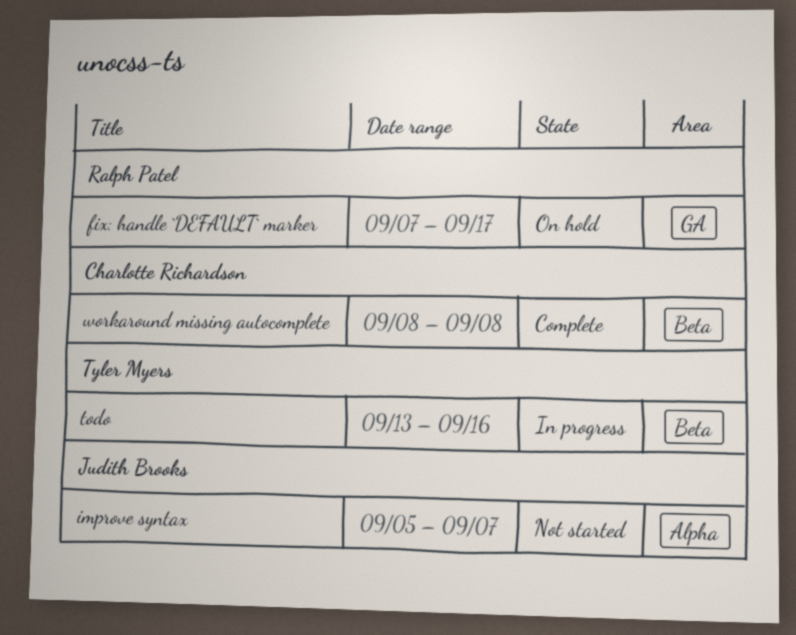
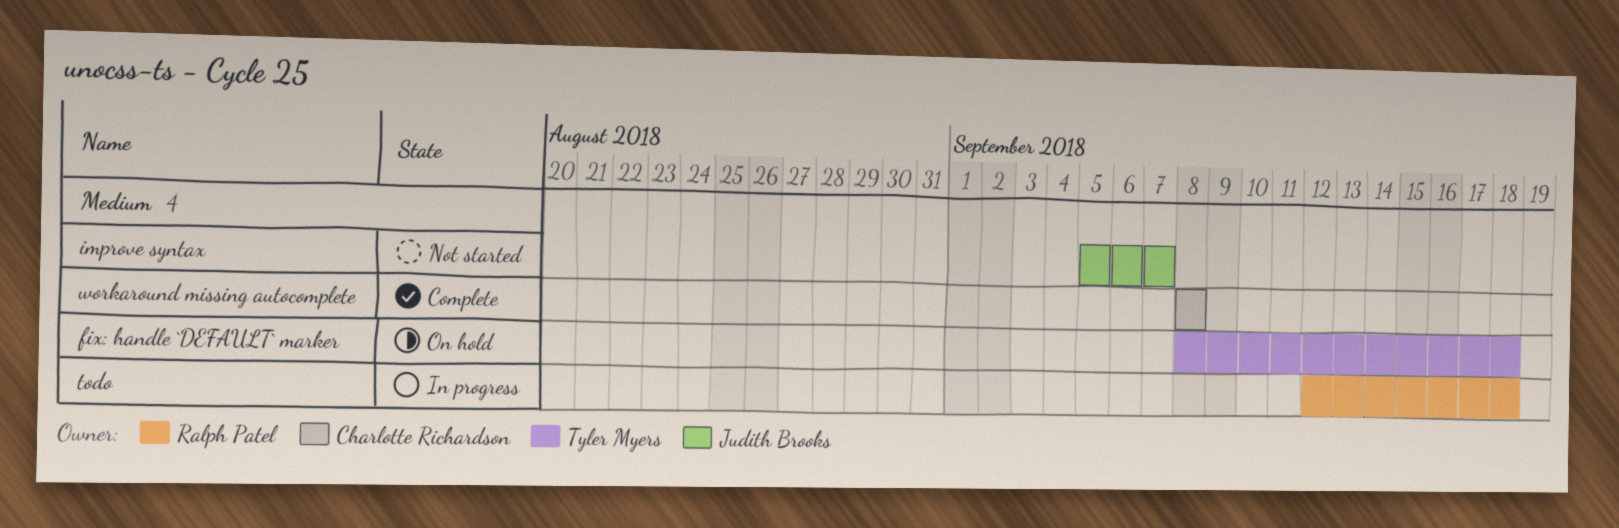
fix: handle `DEFAULT` marker, owner: Ralph Patel -> Tyler Myers
fix: handle `DEFAULT` marker, start: Sep 7 -> Sep 8
fix: handle `DEFAULT` marker, due: Sep 17 -> Sep 18
todo, owner: Tyler Myers -> Ralph Patel
todo, start: Sep 13 -> Sep 12
todo, due: Sep 16 -> Sep 18

